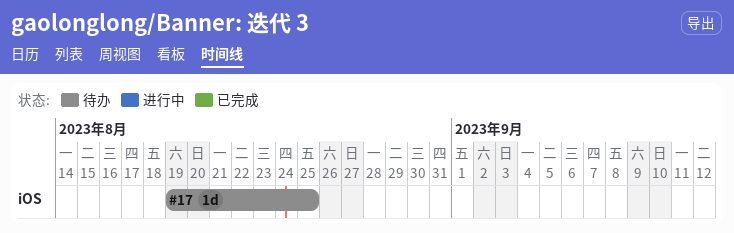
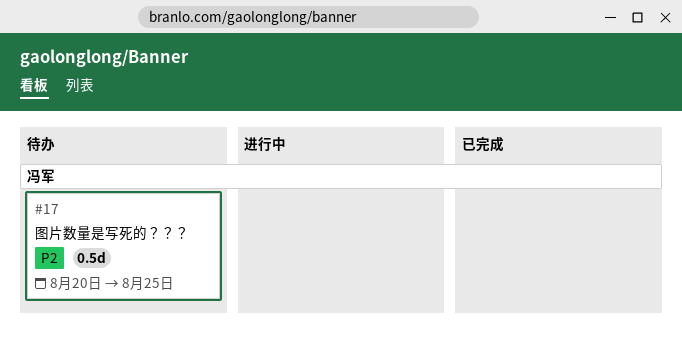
#17, estimate: 1d -> 0.5d
#17, start: Aug 19 -> Aug 20

